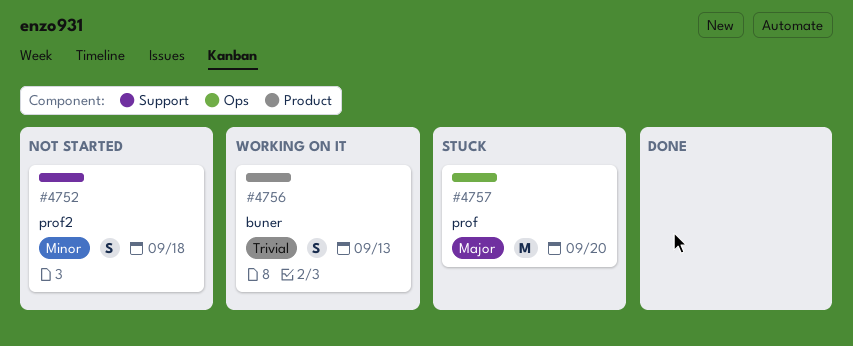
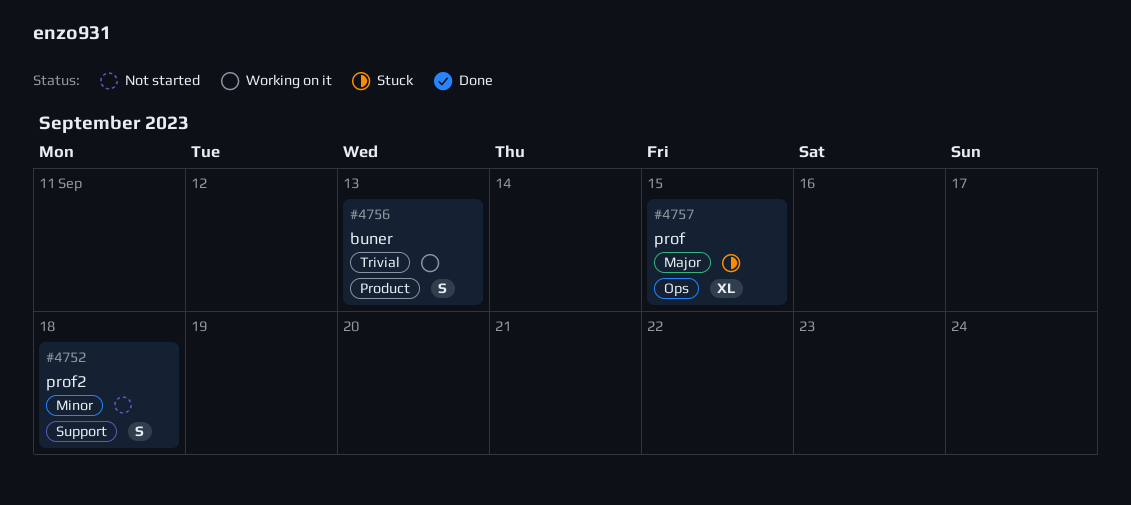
#4757, estimate: M -> XL
#4757, due: Sep 20 -> Sep 15

